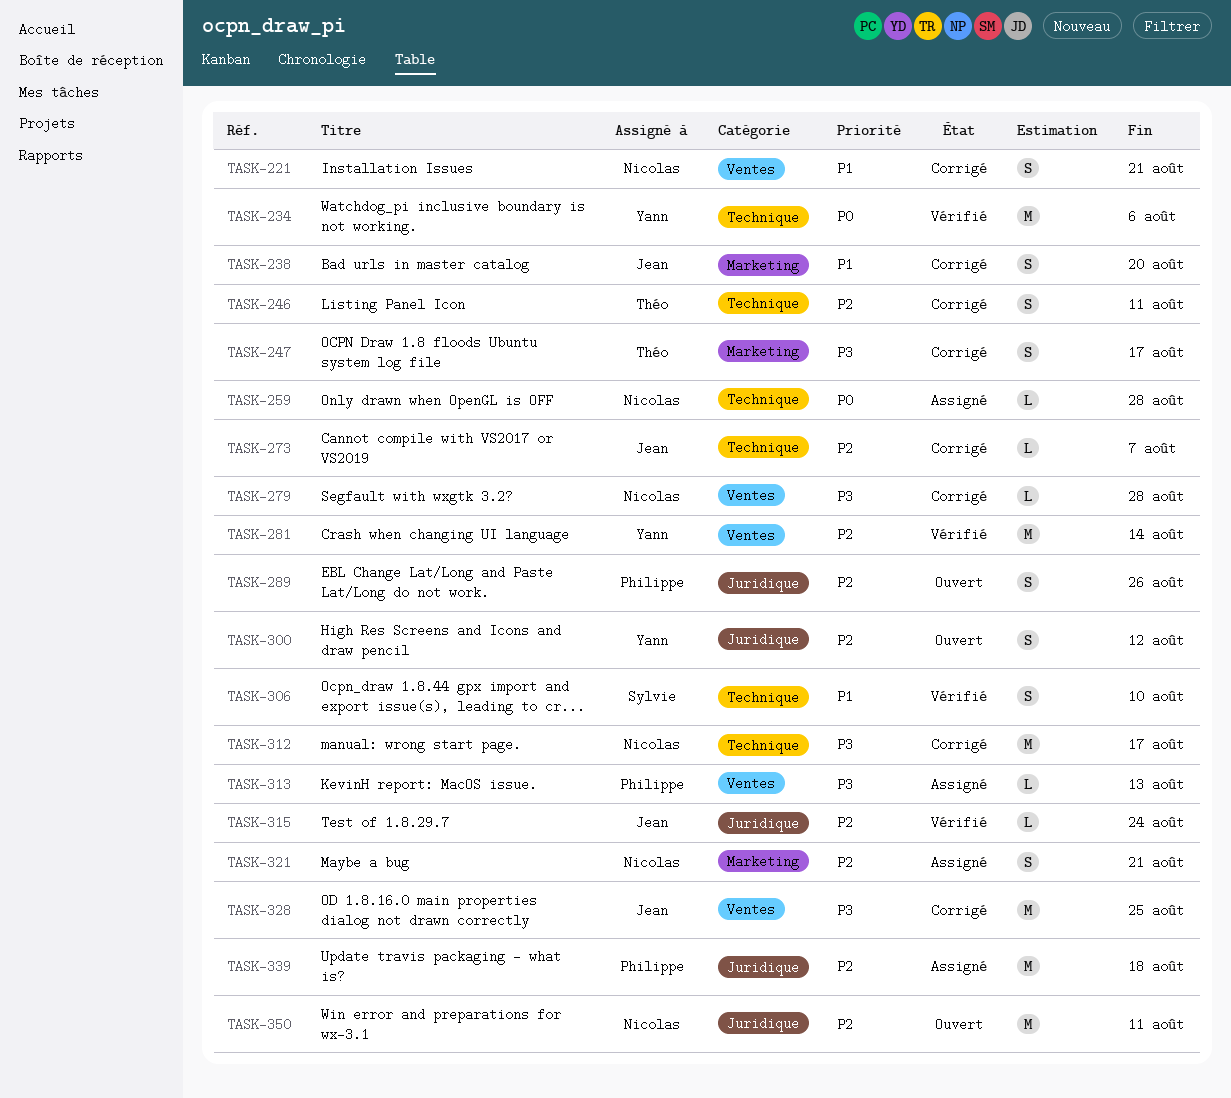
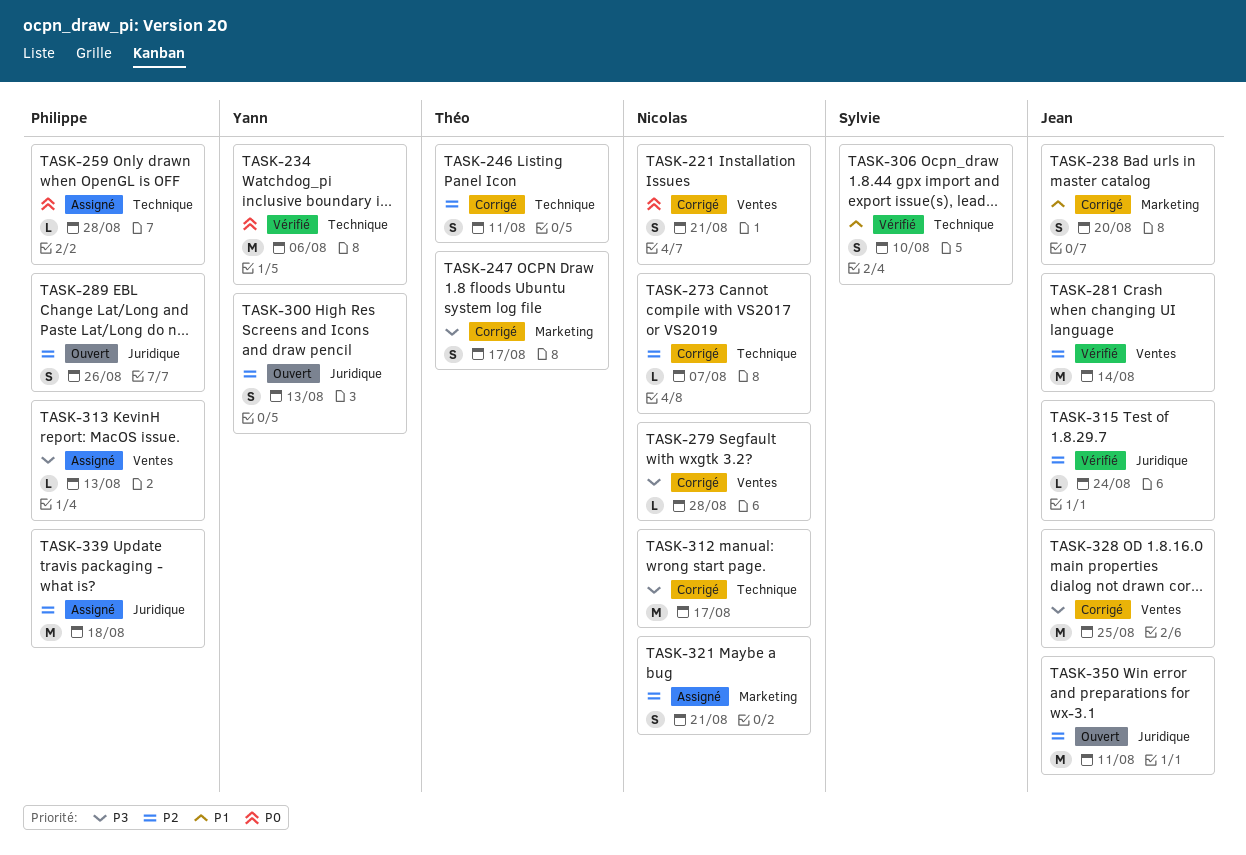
TASK-221, priority: P1 -> P0
TASK-259, owner: Nicolas -> Philippe
TASK-273, owner: Jean -> Nicolas
TASK-281, owner: Yann -> Jean
TASK-300, due: Aug 12 -> Aug 13
TASK-350, owner: Nicolas -> Jean

